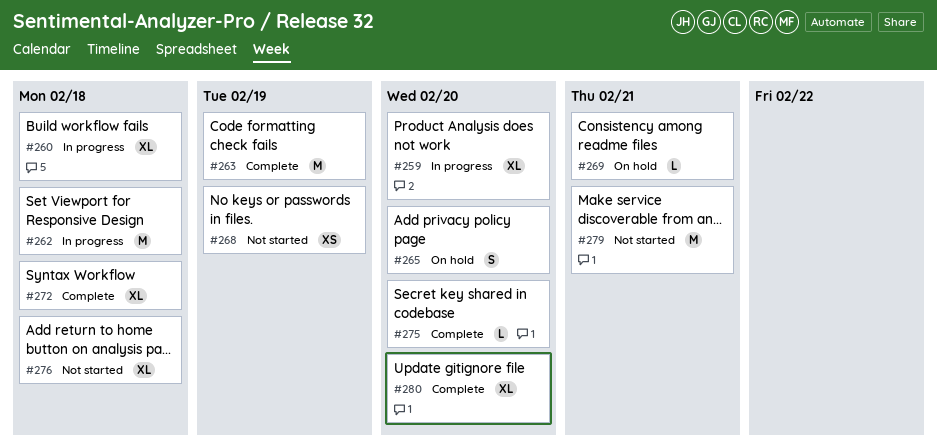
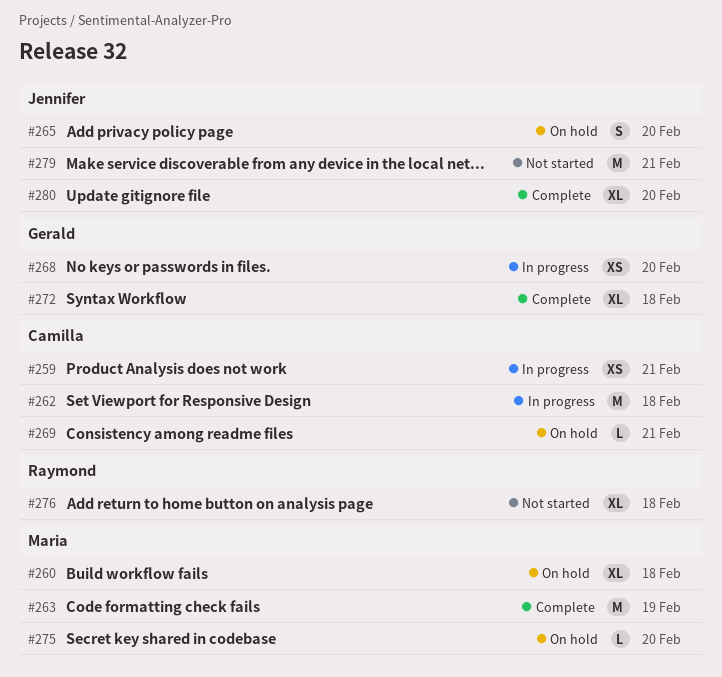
#259, estimate: XL -> XS
#259, due: Feb 20 -> Feb 21
#260, status: In progress -> On hold
#268, status: Not started -> In progress
#268, due: Feb 19 -> Feb 20
#275, status: Complete -> On hold

